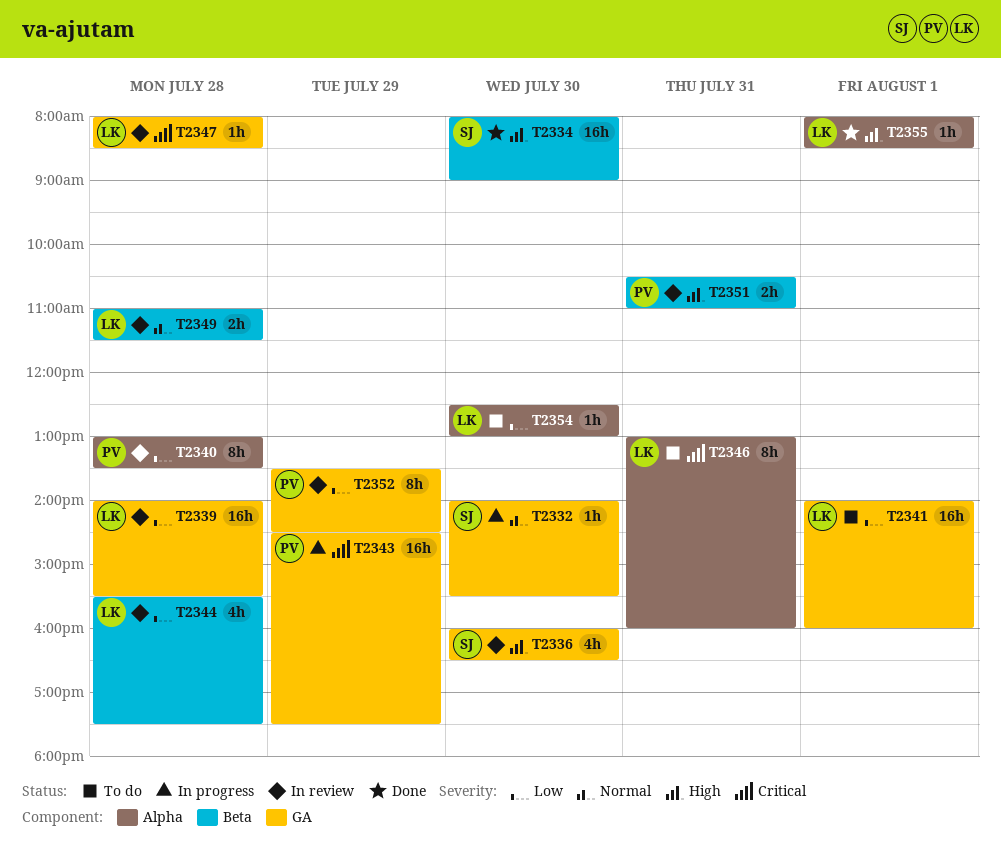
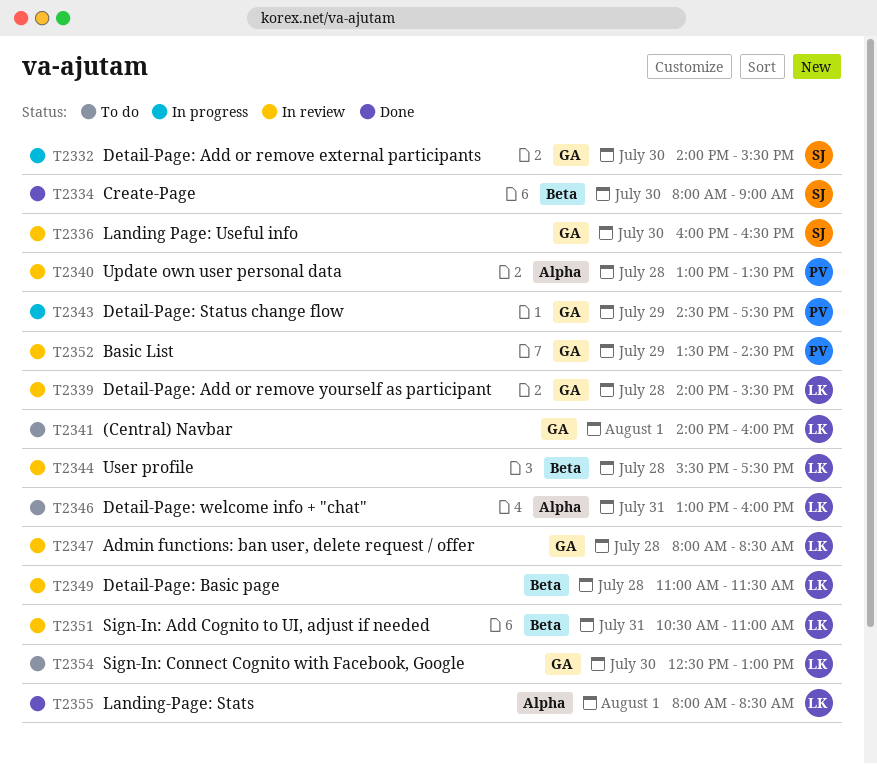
T2351, owner: PV -> LK
T2354, label: Alpha -> GA

